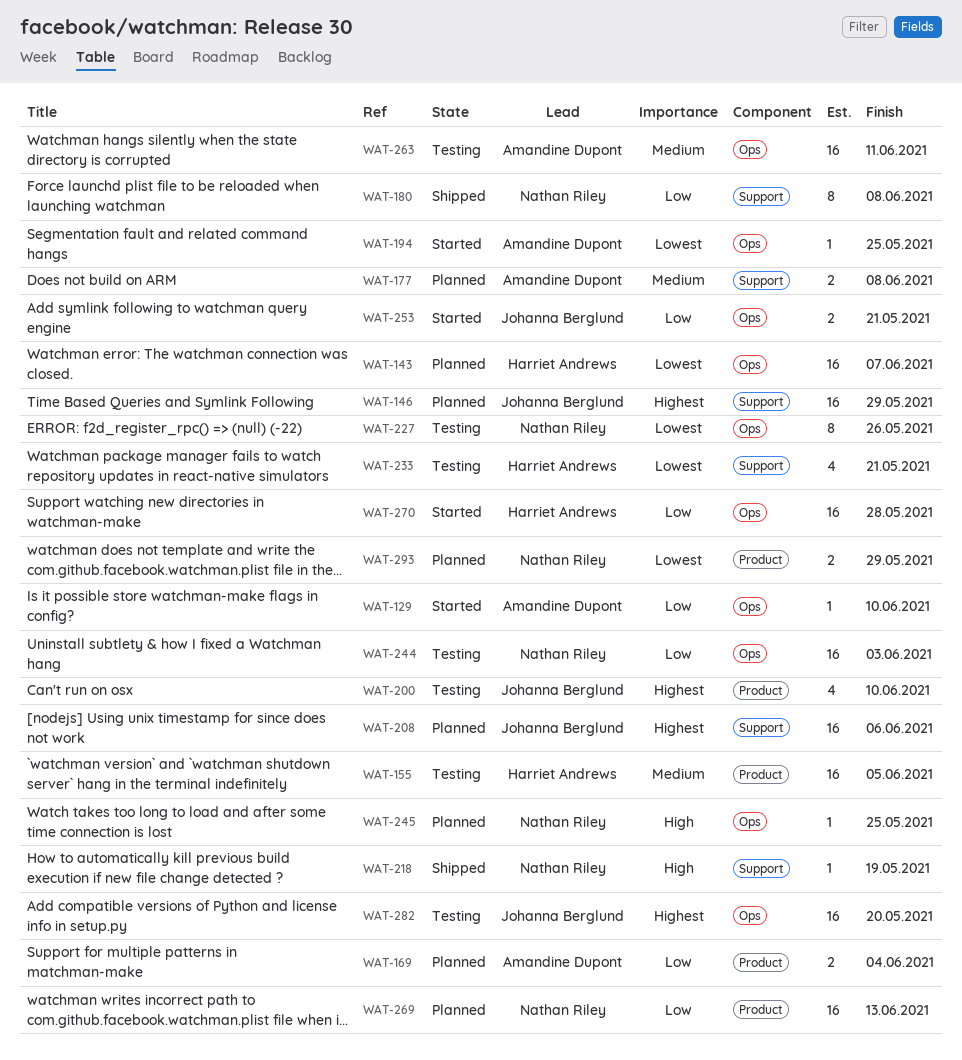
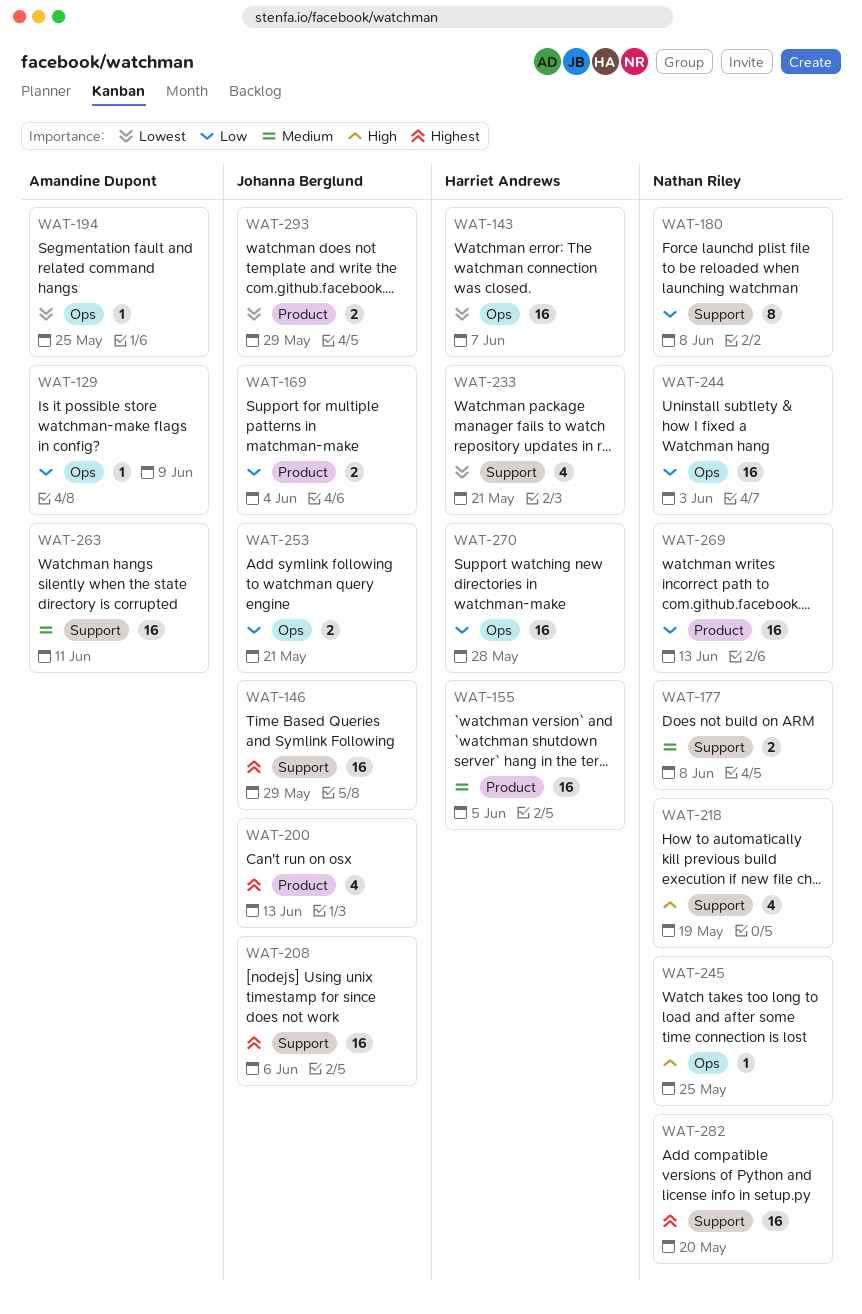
WAT-129, due: Jun 10 -> Jun 9
WAT-169, owner: Amandine Dupont -> Johanna Berglund
WAT-177, owner: Amandine Dupont -> Nathan Riley
WAT-200, due: Jun 10 -> Jun 13
WAT-218, estimate: 1 -> 4
WAT-227: present -> none
WAT-263, label: Ops -> Support
WAT-282, owner: Johanna Berglund -> Nathan Riley
WAT-282, label: Ops -> Support
WAT-293, owner: Nathan Riley -> Johanna Berglund

